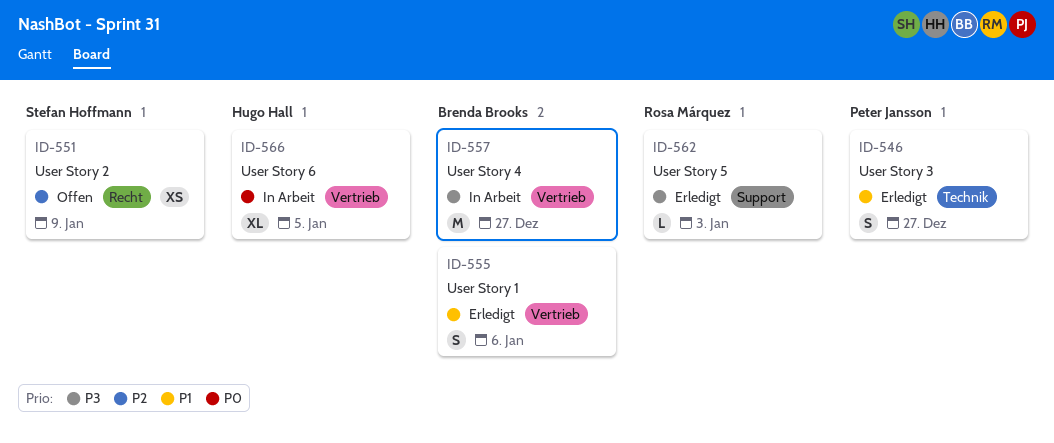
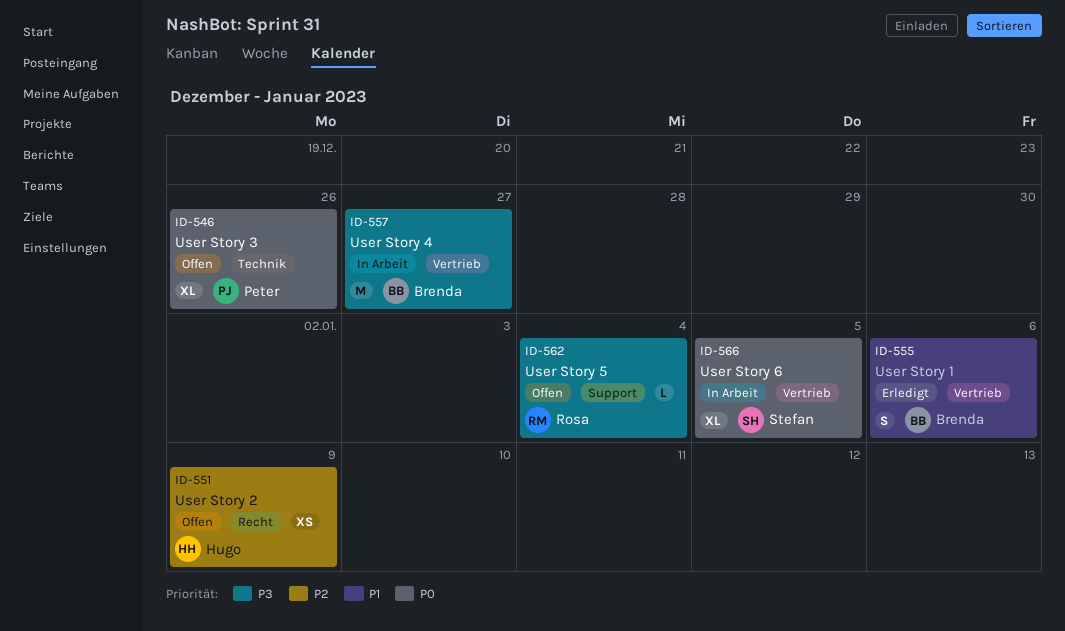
ID-546, status: Erledigt -> Offen
ID-546, priority: P1 -> P0
ID-546, estimate: S -> XL
ID-546, due: Dec 27 -> Dec 26
ID-551, owner: Stefan Hoffmann -> Hugo Hall
ID-562, status: Erledigt -> Offen
ID-562, due: Jan 3 -> Jan 4
ID-566, owner: Hugo Hall -> Stefan Hoffmann

